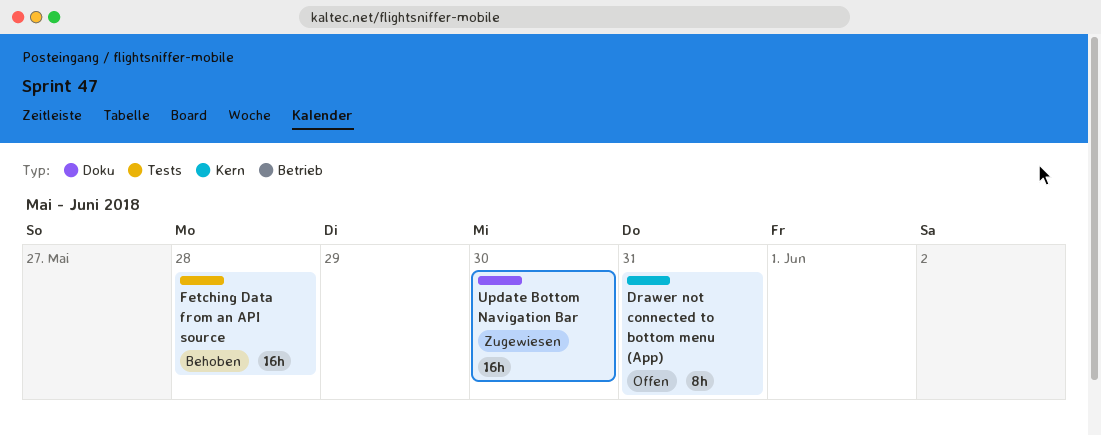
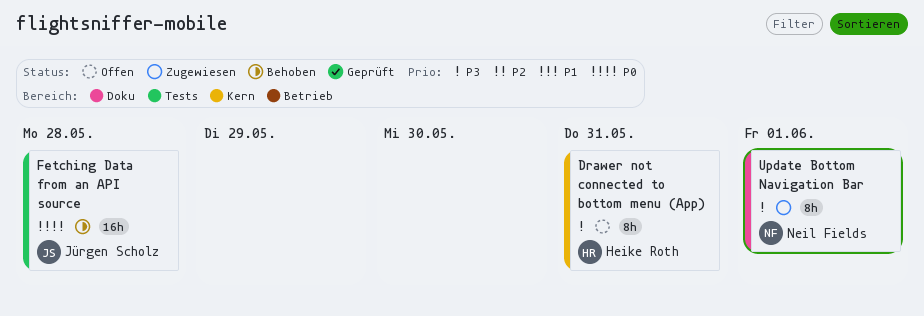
Update Bottom Navigation Bar, estimate: 16h -> 8h
Update Bottom Navigation Bar, due: May 30 -> Jun 1

